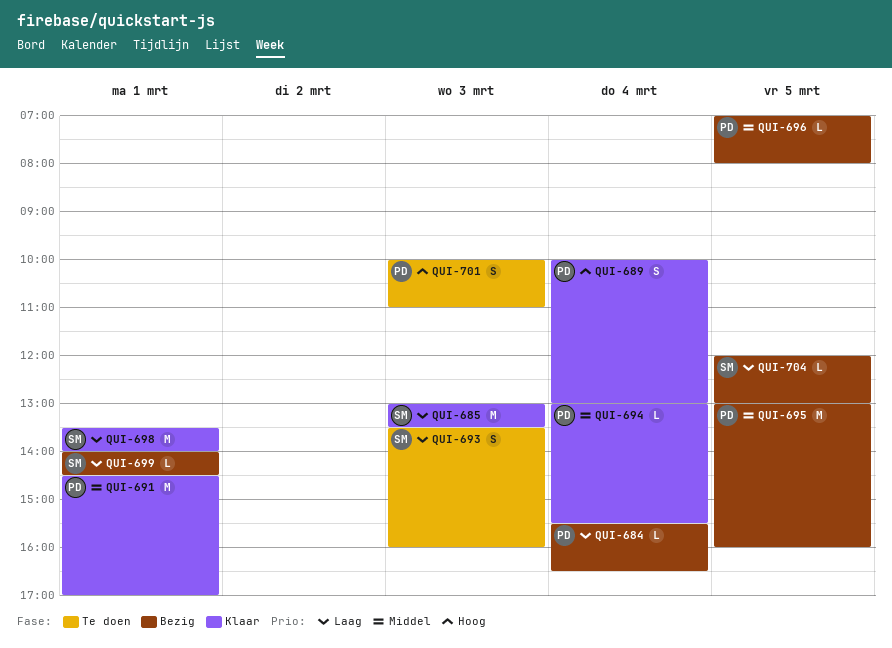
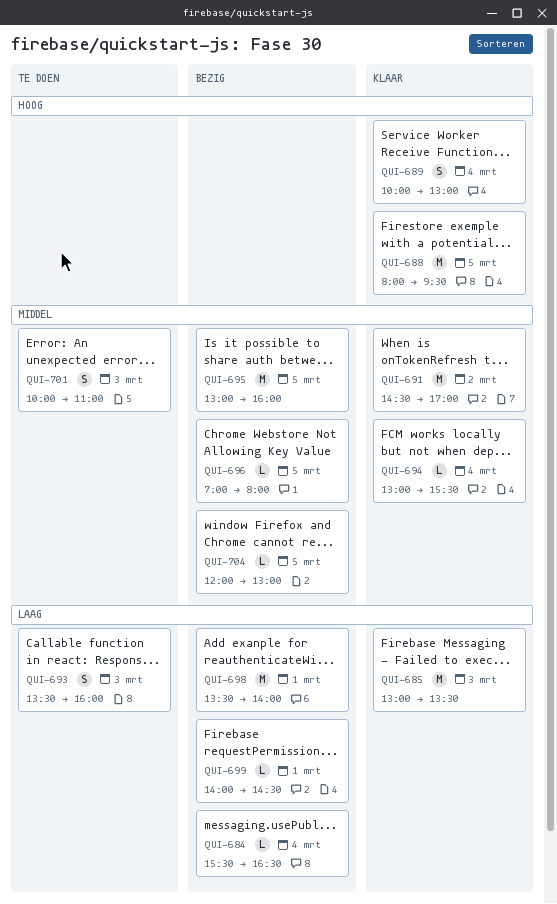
QUI-688: none -> present
QUI-691, day: Mar 1 -> Mar 2
QUI-698, status: Klaar -> Bezig
QUI-701, priority: Hoog -> Middel
QUI-704, priority: Laag -> Middel

